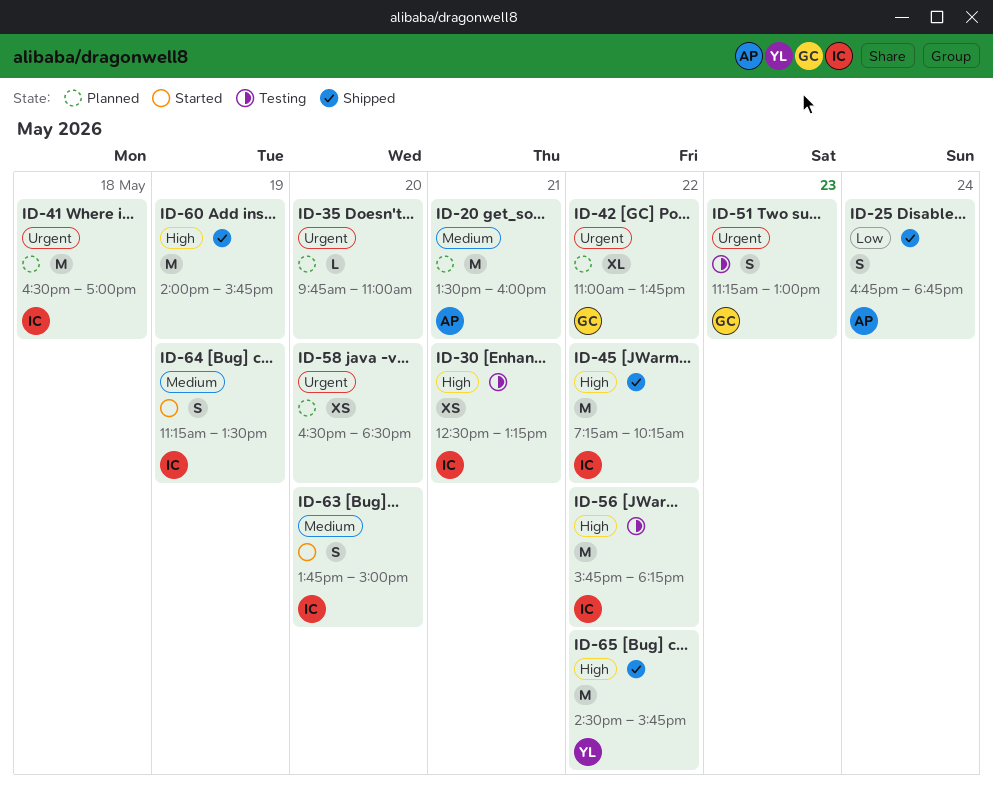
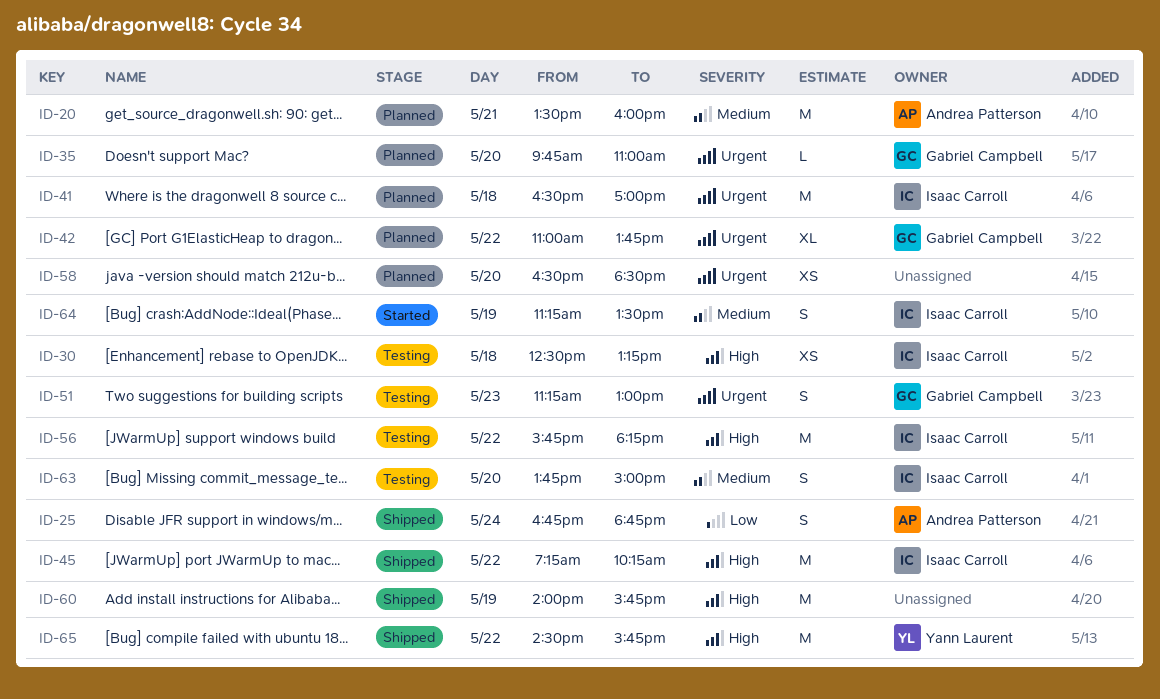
ID-30, day: May 21 -> May 18
ID-35, owner: none -> Gabriel Campbell
ID-63, status: Started -> Testing

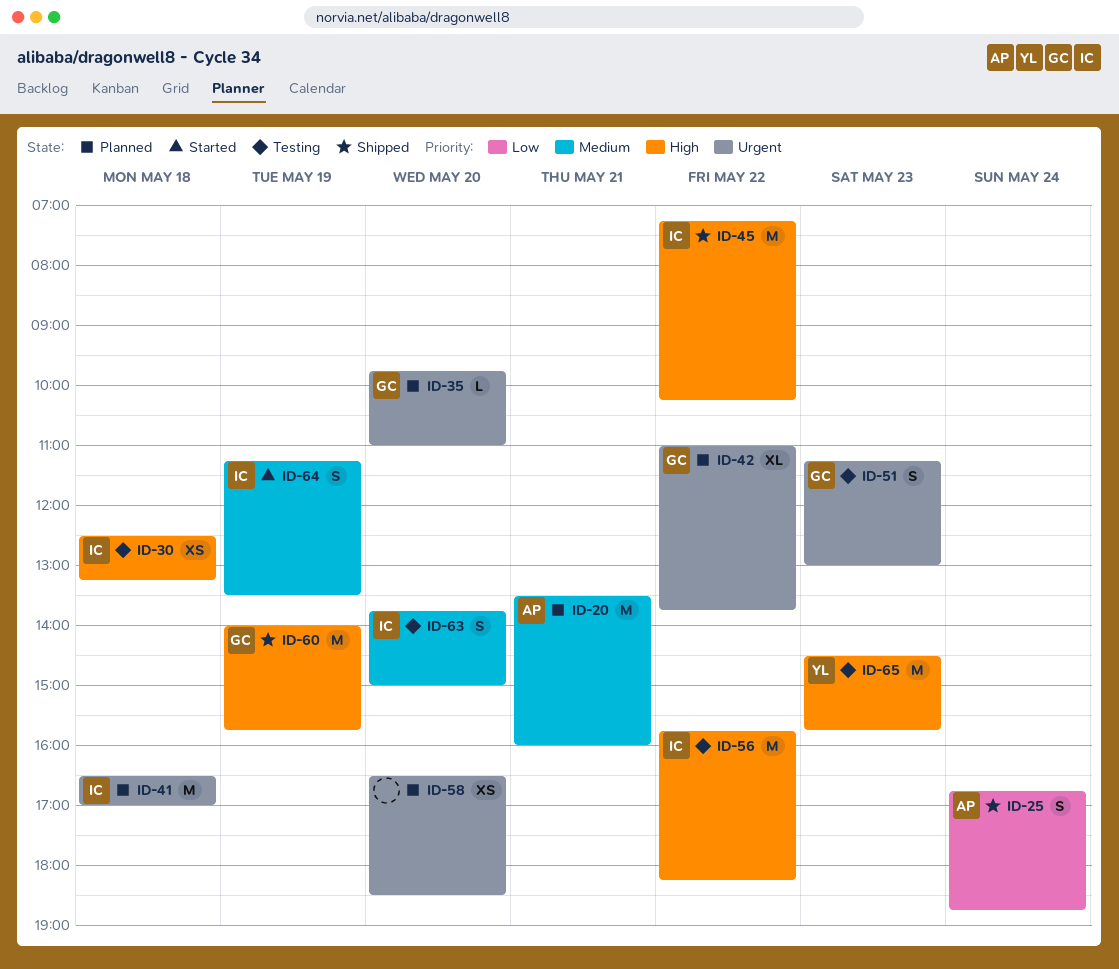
ID-60, owner: none -> Gabriel Campbell
ID-65, status: Shipped -> Testing
ID-65, day: May 22 -> May 23

